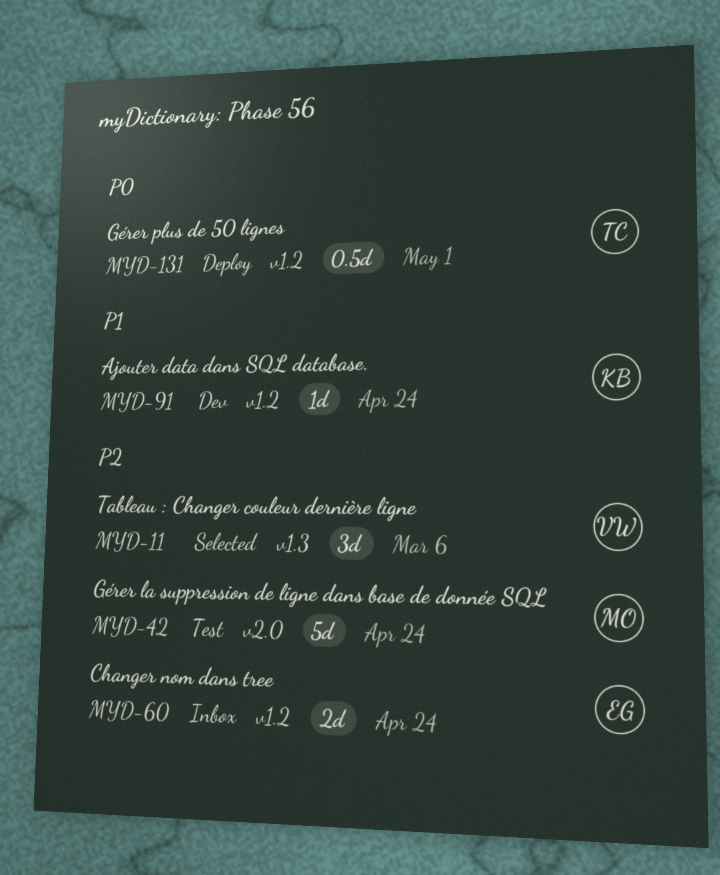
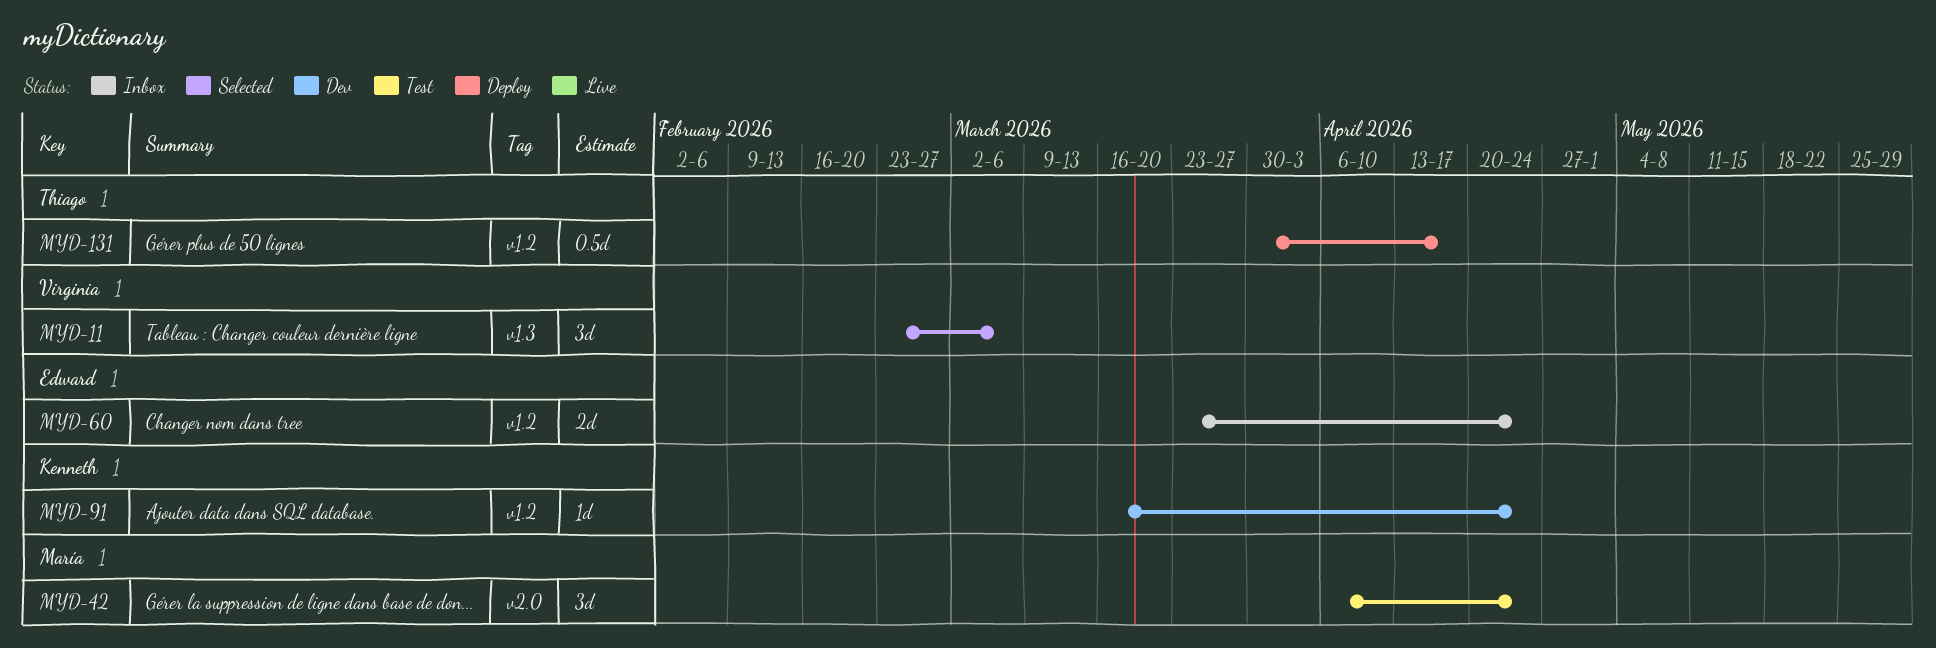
MYD-42, estimate: 5d -> 3d
MYD-131, due: May 1 -> Apr 17

